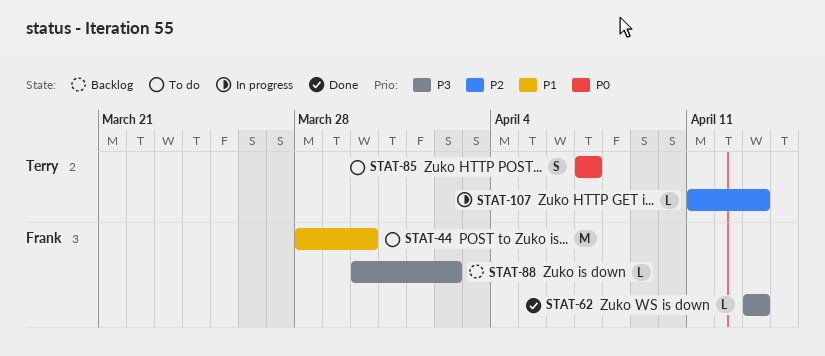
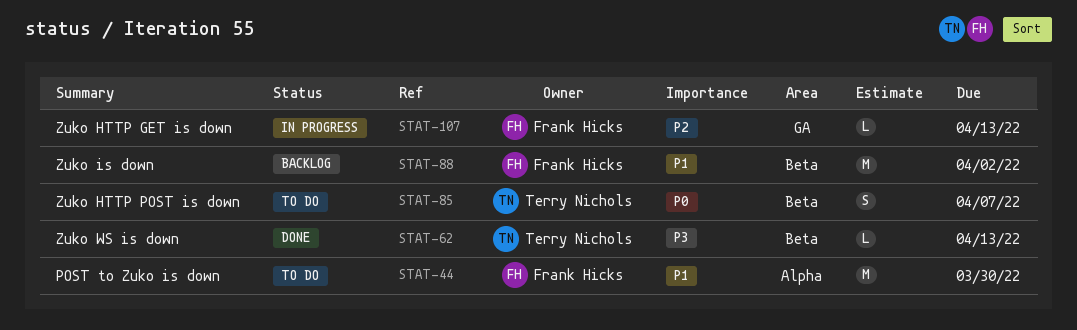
STAT-62, owner: Frank Hicks -> Terry Nichols
STAT-88, priority: P3 -> P1
STAT-88, estimate: L -> M
STAT-107, owner: Terry Nichols -> Frank Hicks

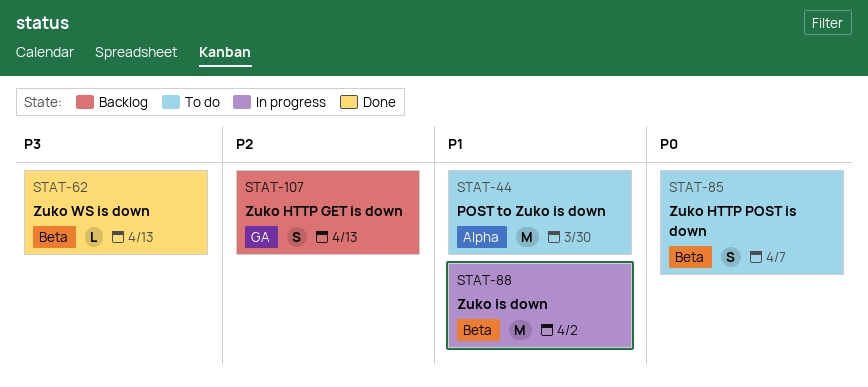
STAT-88, status: Backlog -> In progress
STAT-107, status: In progress -> Backlog
STAT-107, estimate: L -> S

